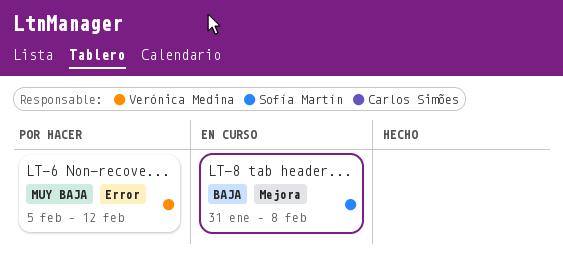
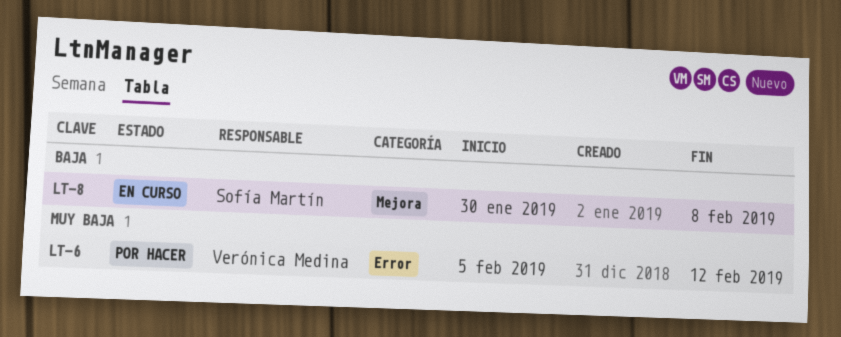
LT-8, start: Jan 31 -> Jan 30

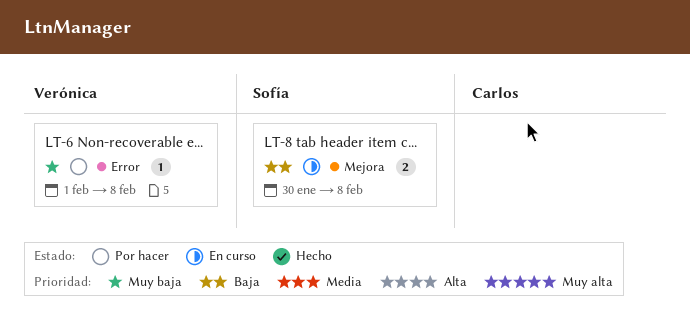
LT-6, start: Feb 5 -> Feb 1
LT-6, due: Feb 12 -> Feb 8

